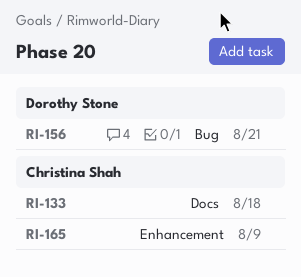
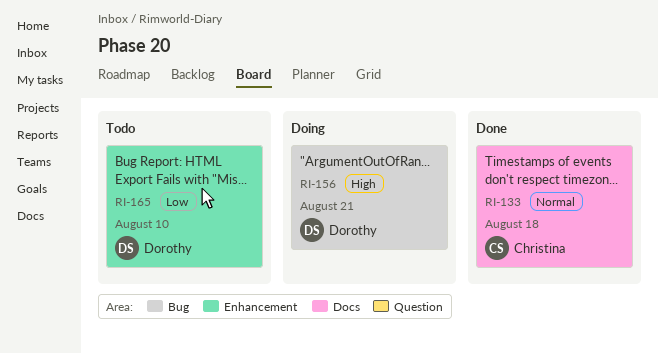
RI-165, owner: Christina Shah -> Dorothy Stone
RI-165, due: Aug 9 -> Aug 10

